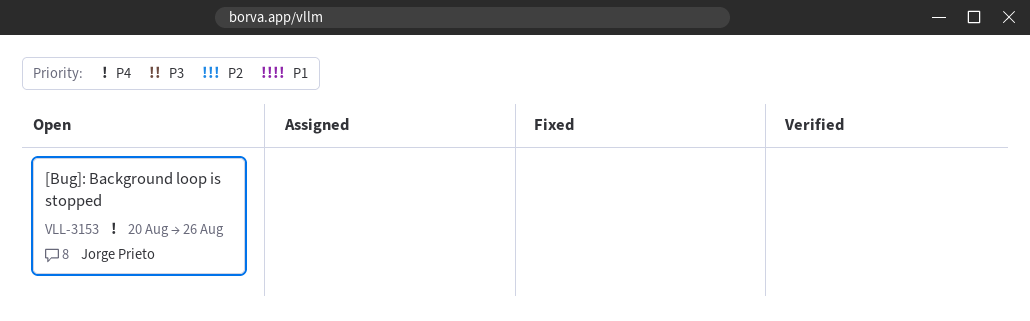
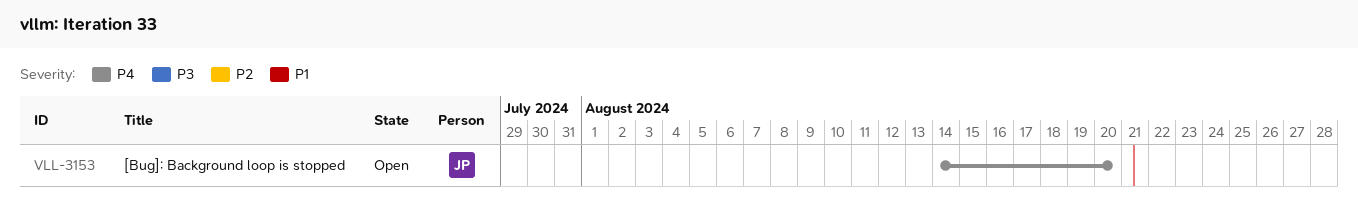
VLL-3153, start: Aug 20 -> Aug 14
VLL-3153, due: Aug 26 -> Aug 20

